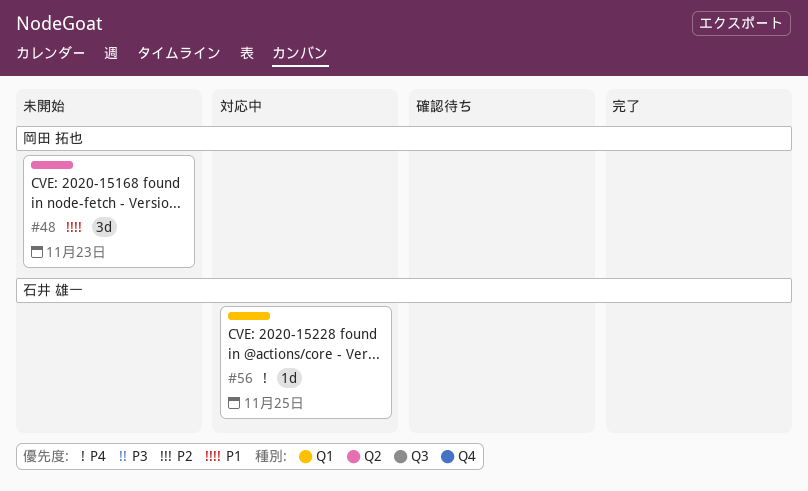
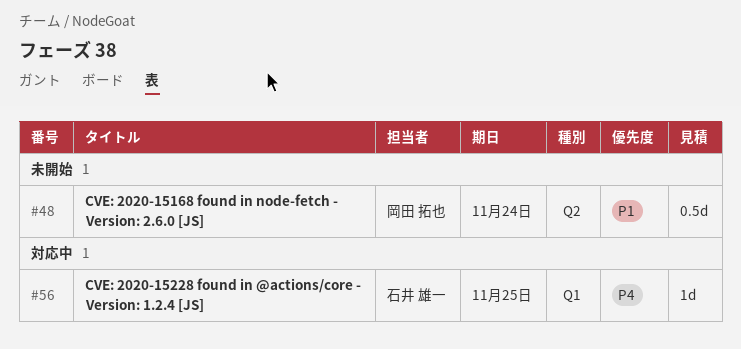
#48, estimate: 3d -> 0.5d
#48, due: Nov 23 -> Nov 24

